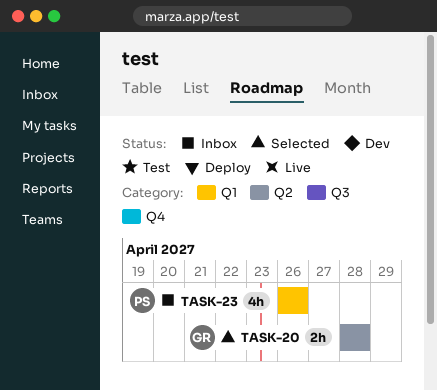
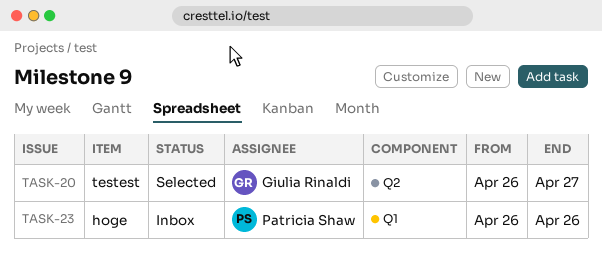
TASK-20, start: Apr 28 -> Apr 26
TASK-20, due: Apr 28 -> Apr 27

